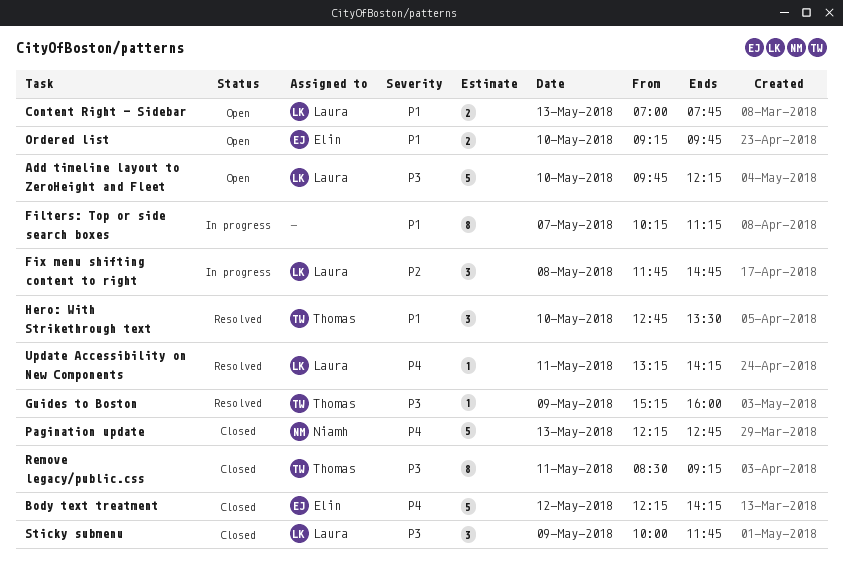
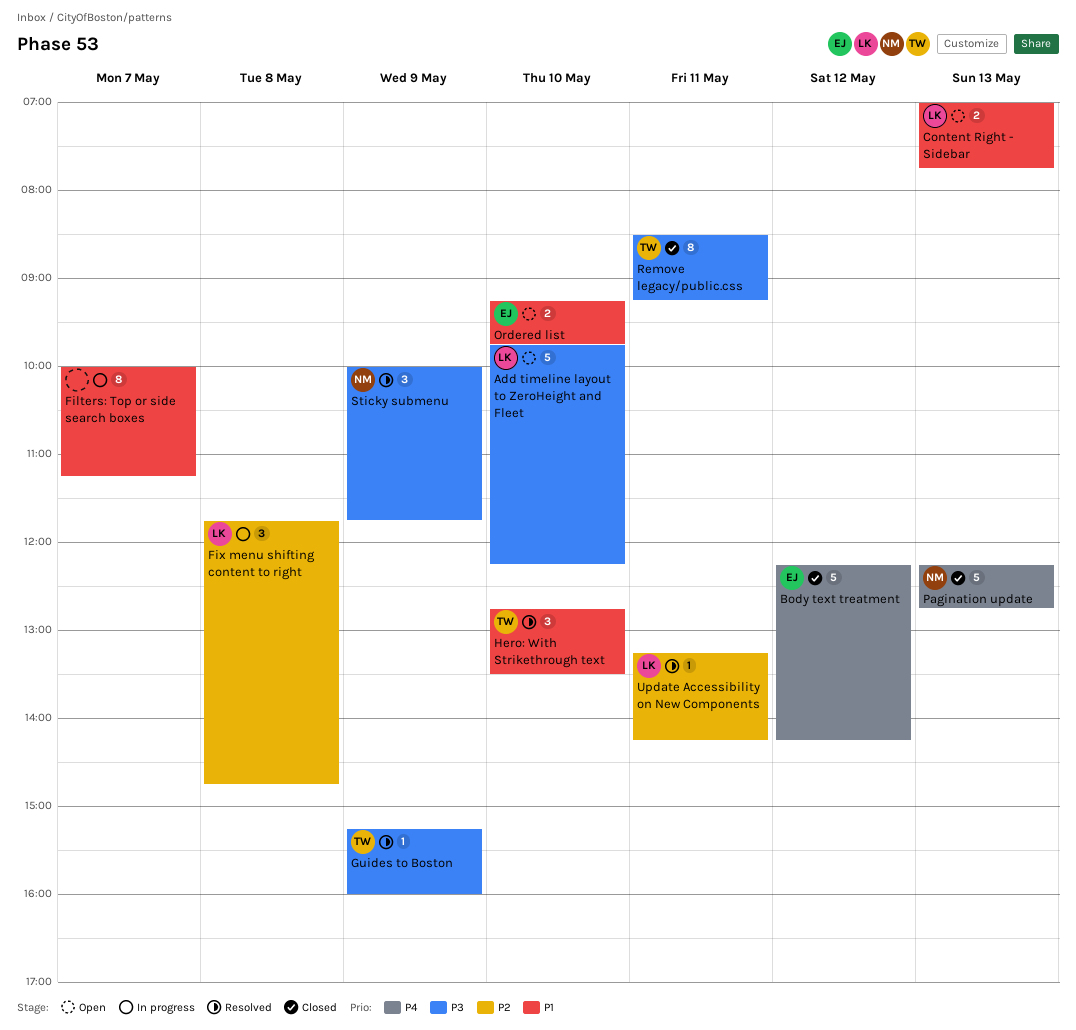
Filters: Top or side search boxes, begins: 10:15 -> 10:00
Sticky submenu, status: Closed -> Resolved
Sticky submenu, owner: Laura -> Niamh
Update Accessibility on New Components, priority: P4 -> P2

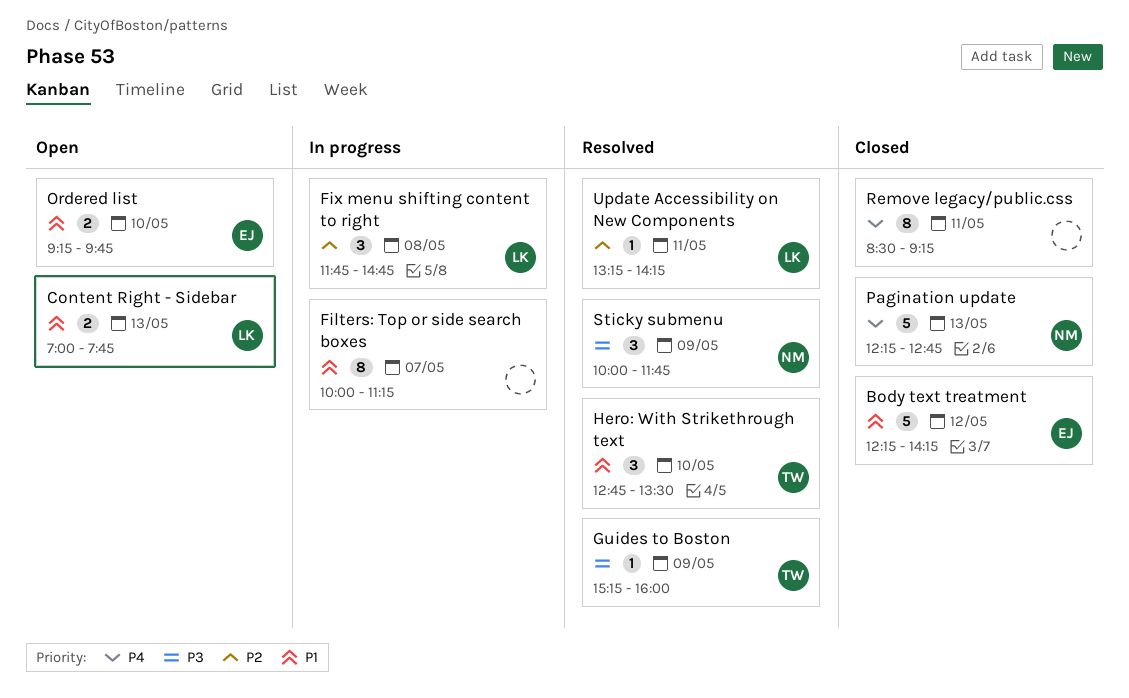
Add timeline layout to ZeroHeight and Fleet: present -> none
Body text treatment, priority: P4 -> P1
Remove legacy/public.css, owner: TW -> none
Remove legacy/public.css, priority: P3 -> P4

